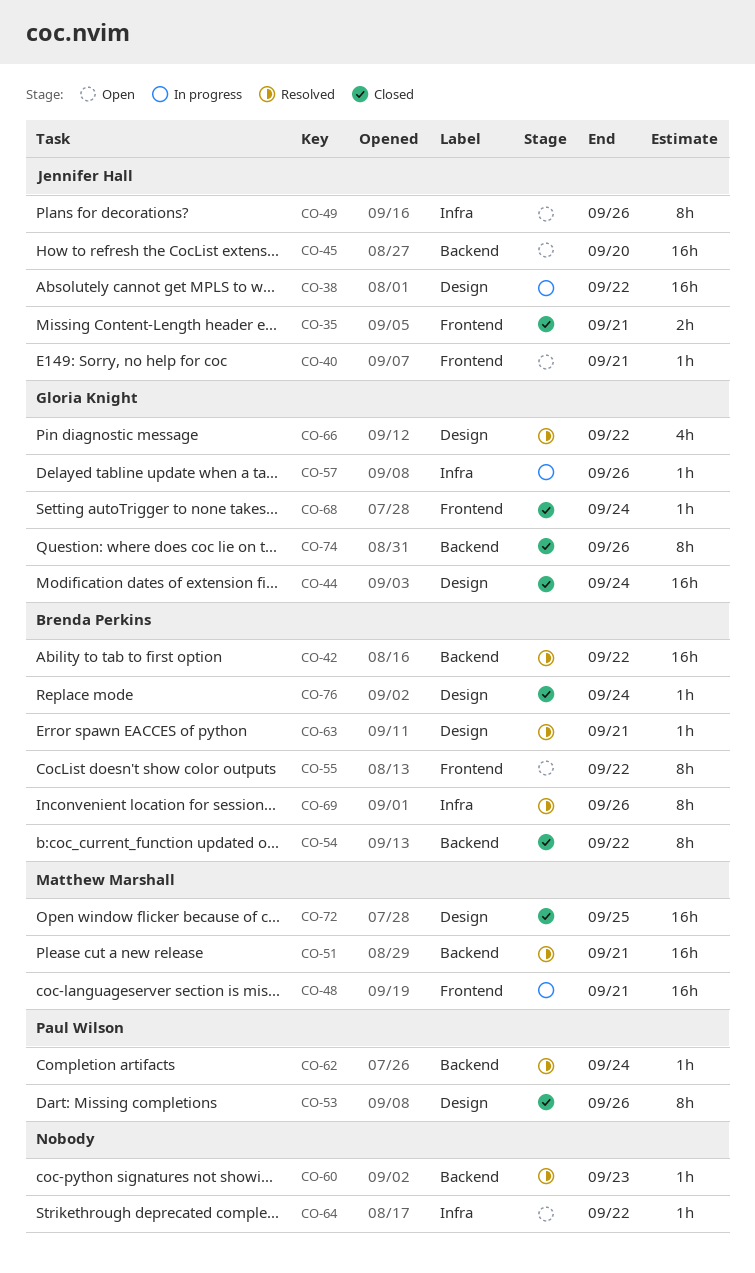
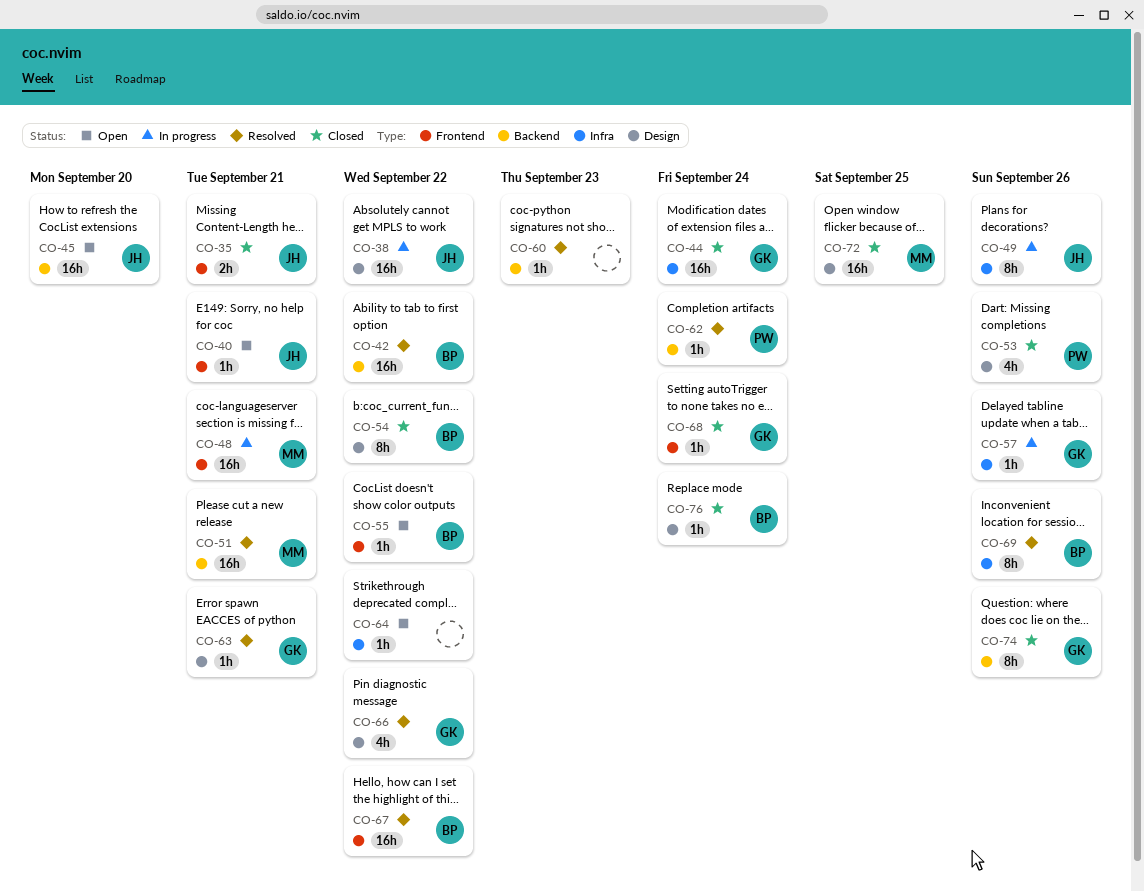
CO-44, label: Design -> Infra
CO-49, status: Open -> In progress
CO-53, estimate: 8h -> 4h
CO-54, label: Backend -> Design
CO-55, estimate: 8h -> 1h
CO-63, owner: Brenda Perkins -> Gloria Knight
CO-67: none -> present

